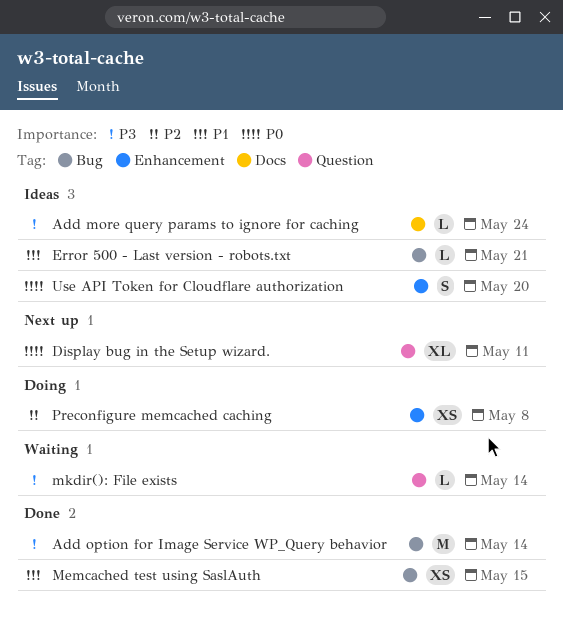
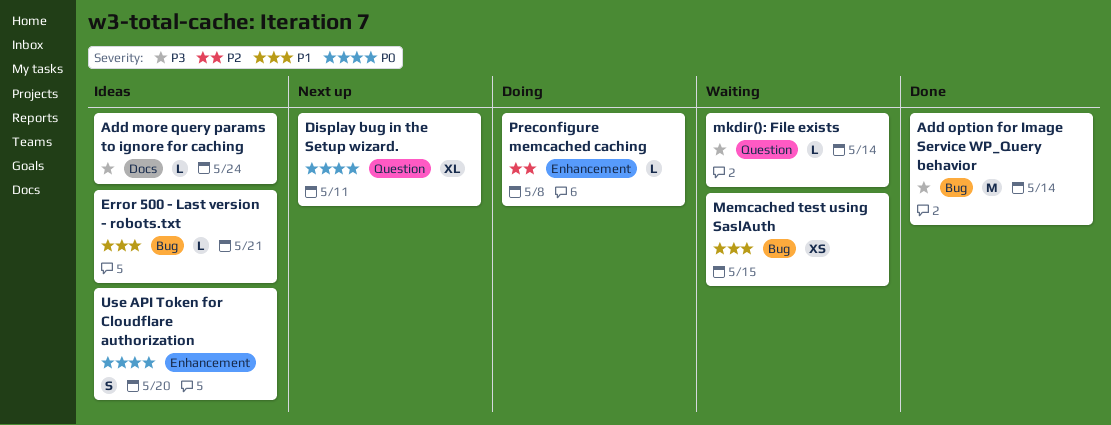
Memcached test using SaslAuth, status: Done -> Waiting
Preconfigure memcached caching, estimate: XS -> L

